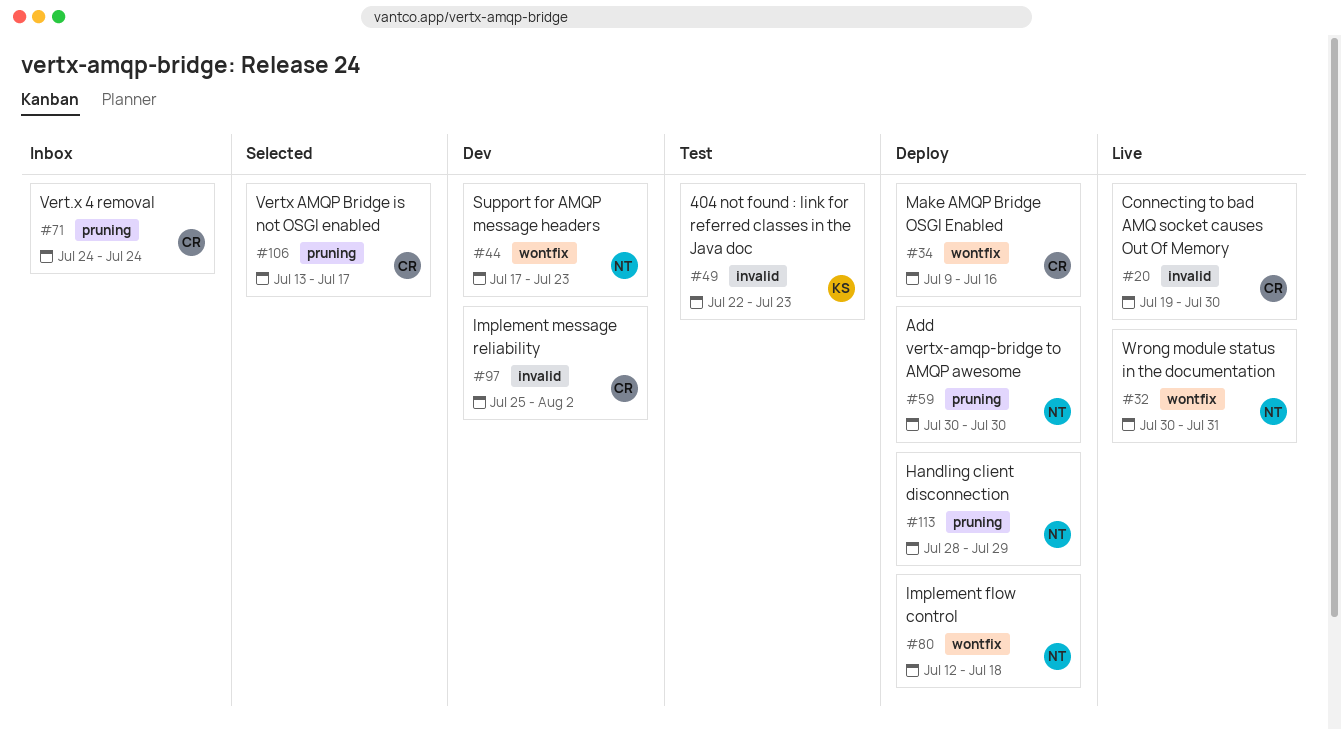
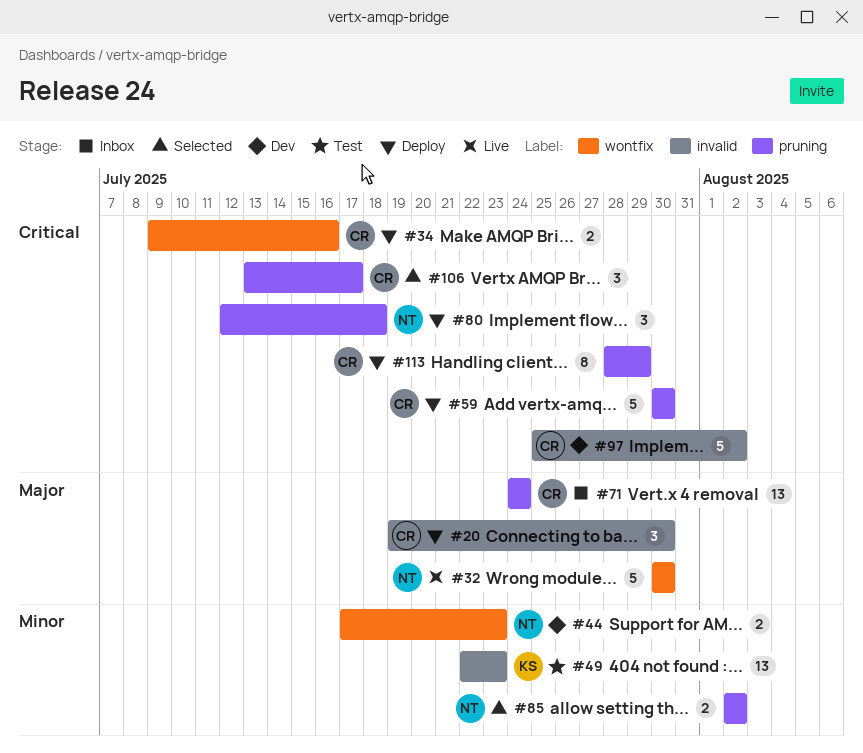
#20, status: Live -> Deploy
#32, due: Jul 31 -> Jul 30
#59, owner: NT -> CR
#80, label: wontfix -> pruning
#85: none -> present
#113, owner: NT -> CR

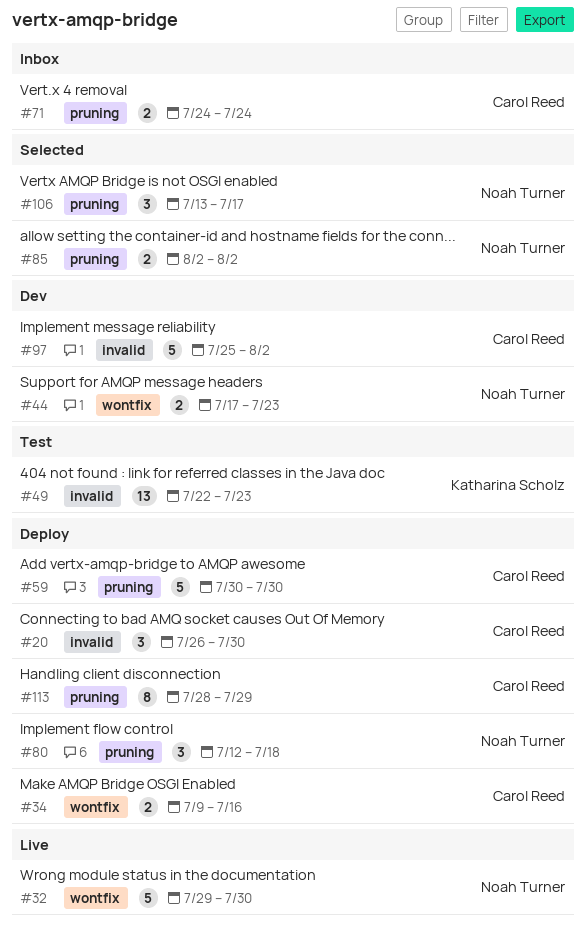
#20, start: Jul 19 -> Jul 26
#32, start: Jul 30 -> Jul 29
#71, estimate: 13 -> 2
#106, owner: Carol Reed -> Noah Turner

